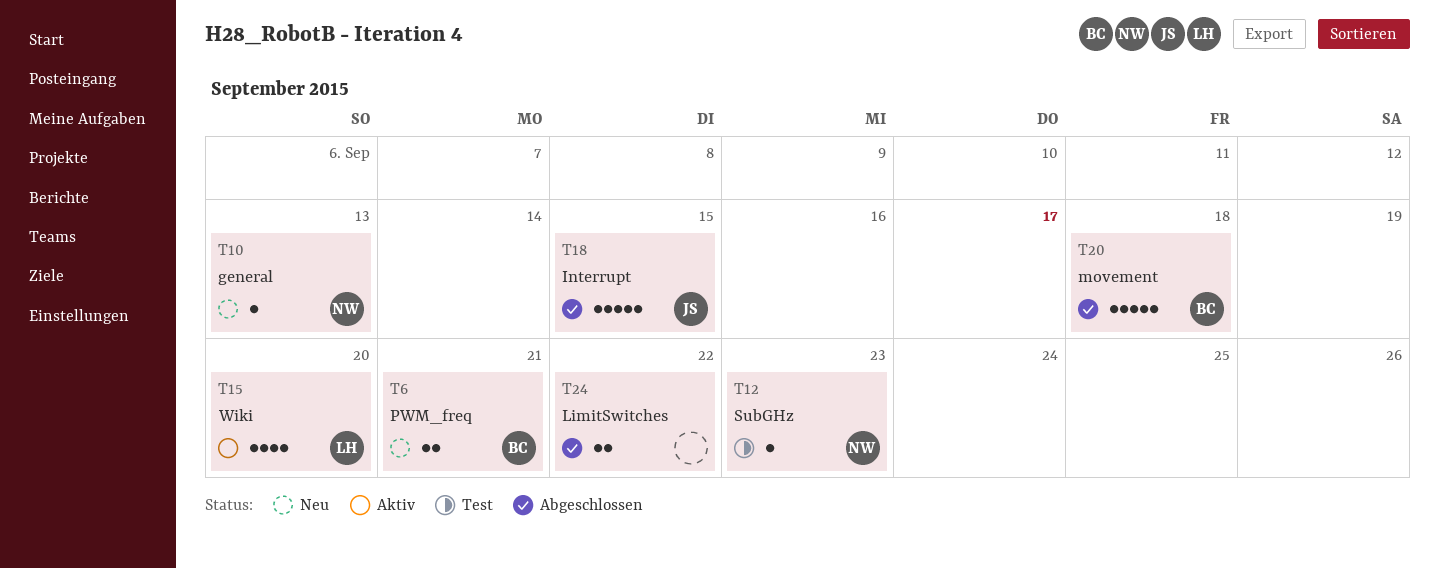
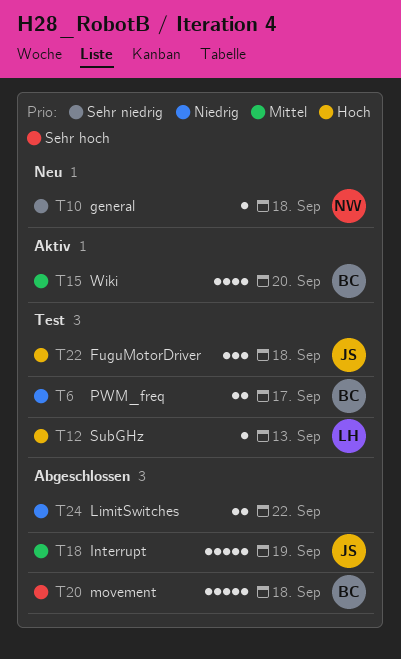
T6, status: Neu -> Test
T6, due: Sep 21 -> Sep 17
T10, due: Sep 13 -> Sep 18
T12, owner: NW -> LH
T12, due: Sep 23 -> Sep 13
T15, owner: LH -> BC
T18, due: Sep 15 -> Sep 19
T22: none -> present

